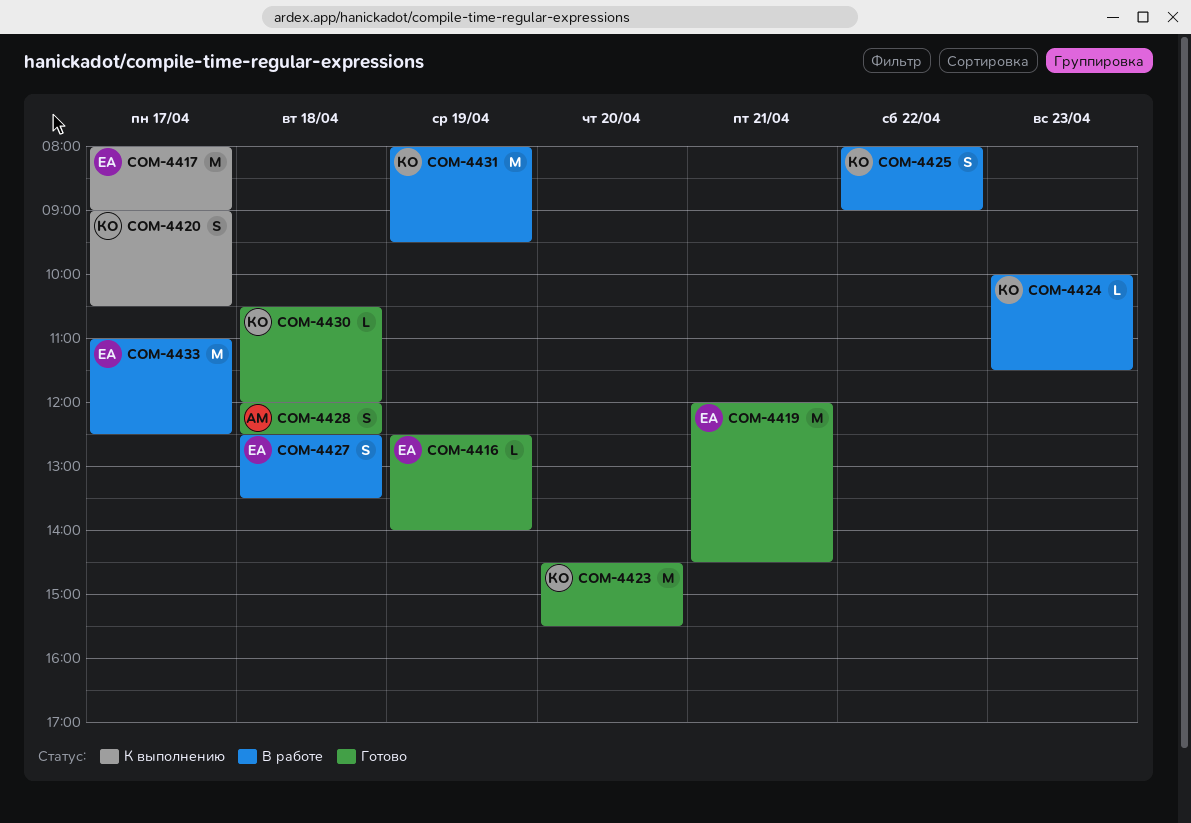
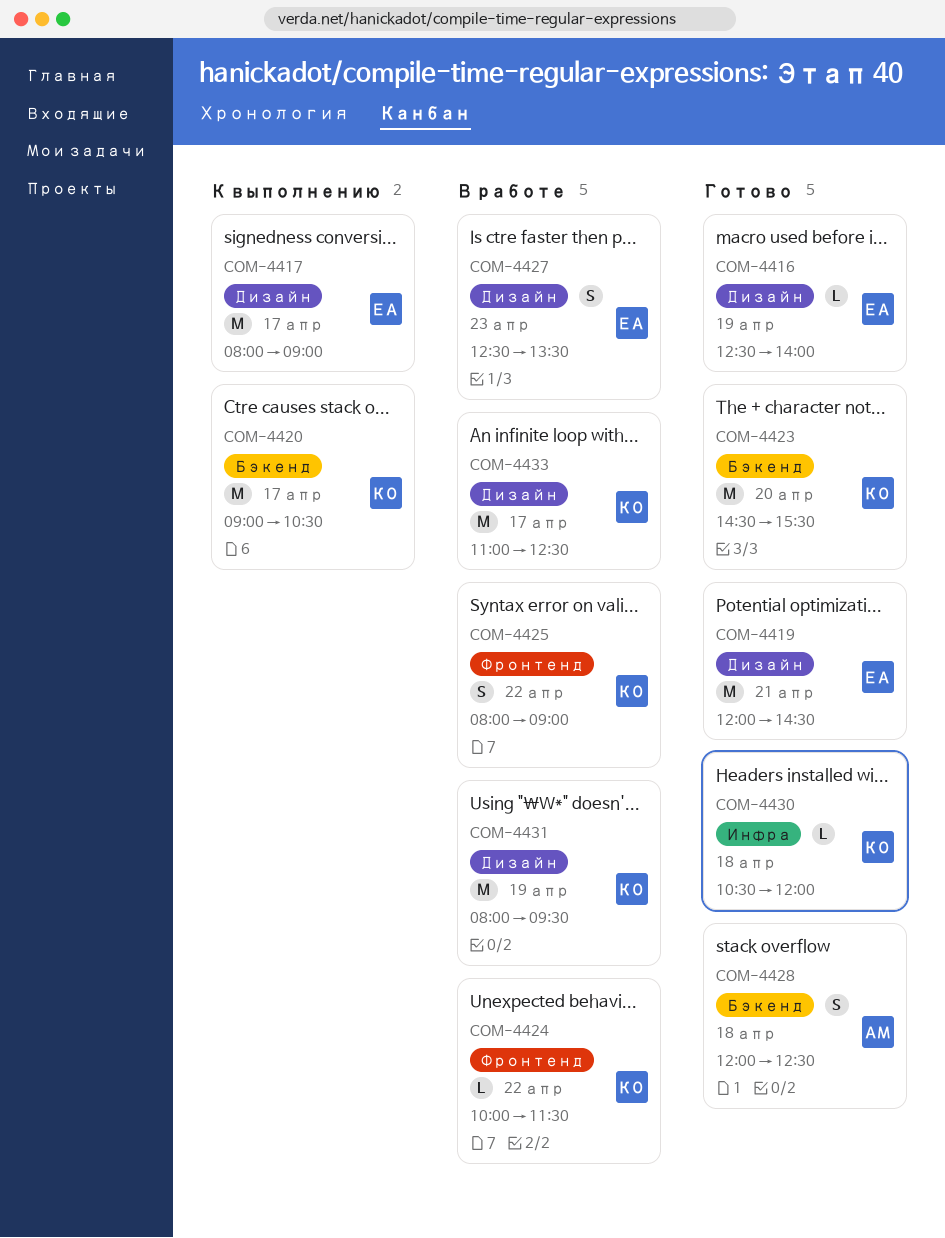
COM-4420, estimate: S -> M
COM-4424, day: Apr 23 -> Apr 22
COM-4427, day: Apr 18 -> Apr 23
COM-4433, owner: ЕА -> КО

